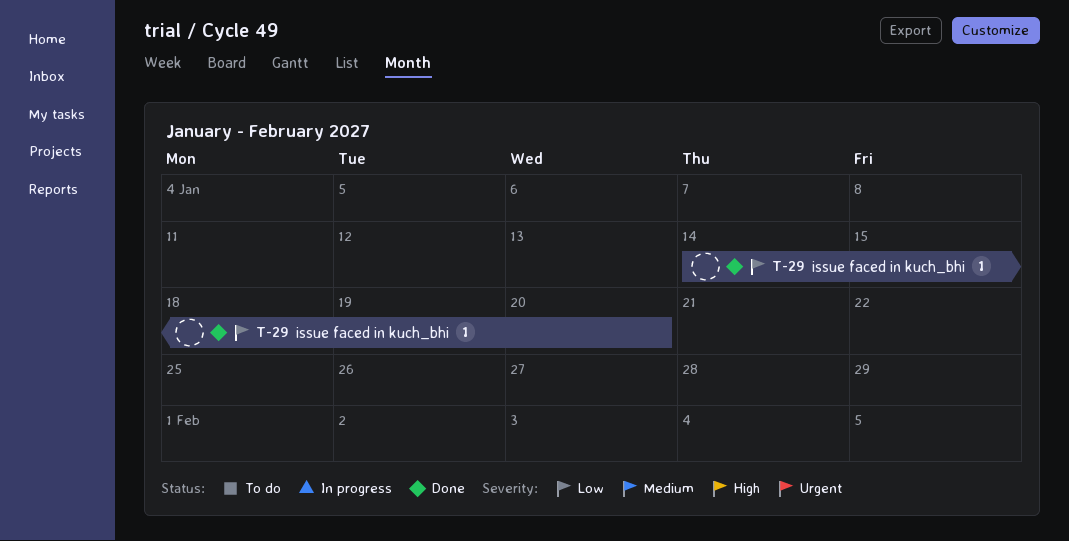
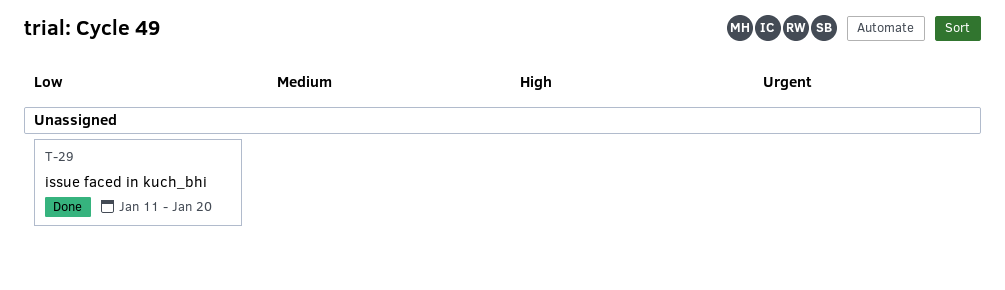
T-29, start: Jan 14 -> Jan 11

